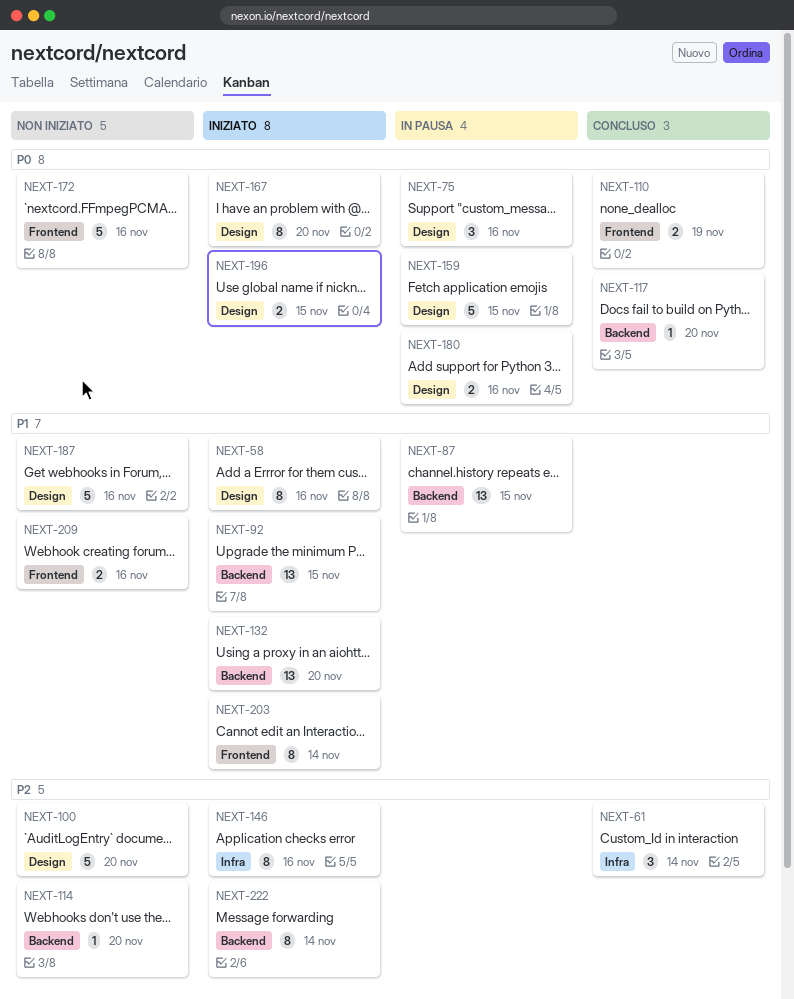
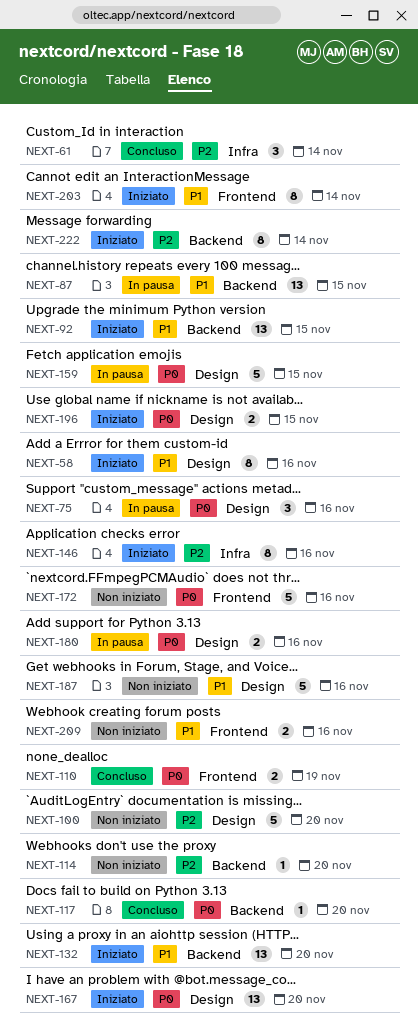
NEXT-167, estimate: 8 -> 13

